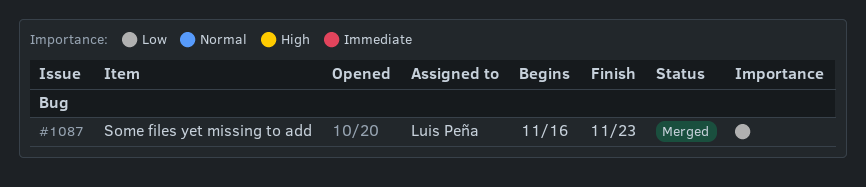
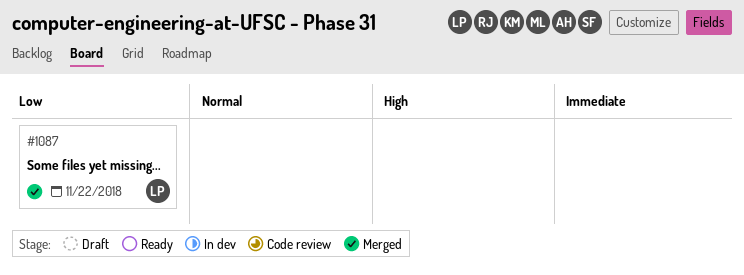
#1087, due: Nov 23 -> Nov 22

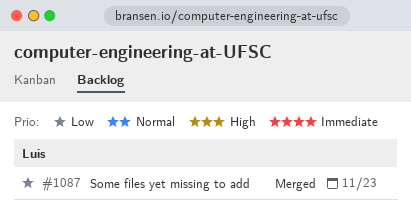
#1087, due: Nov 22 -> Nov 23

